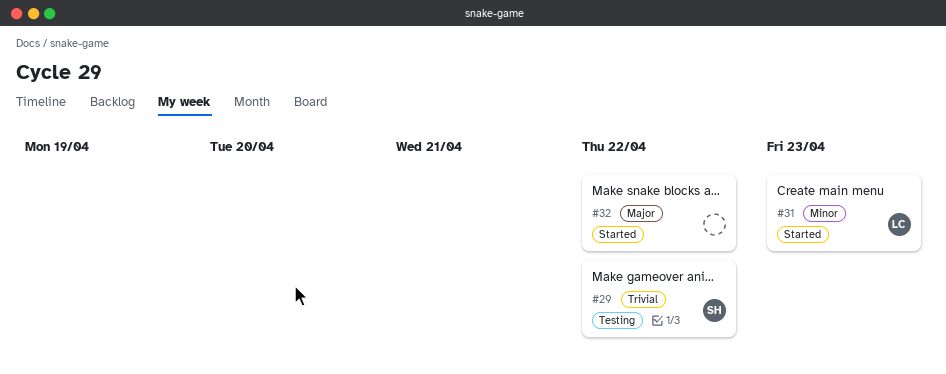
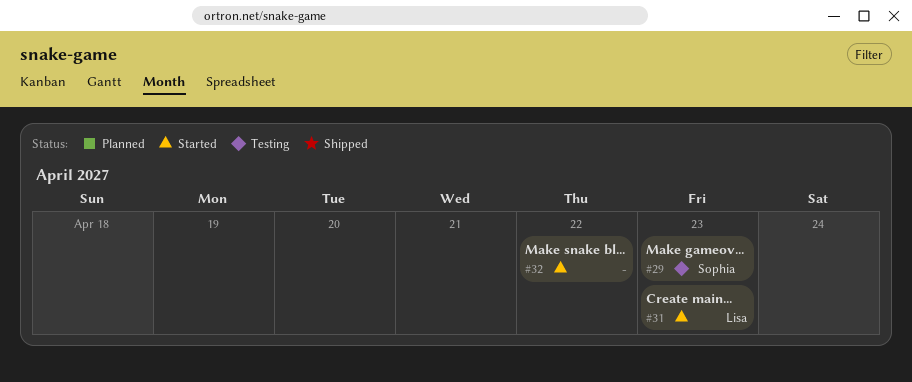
#29, due: Apr 22 -> Apr 23

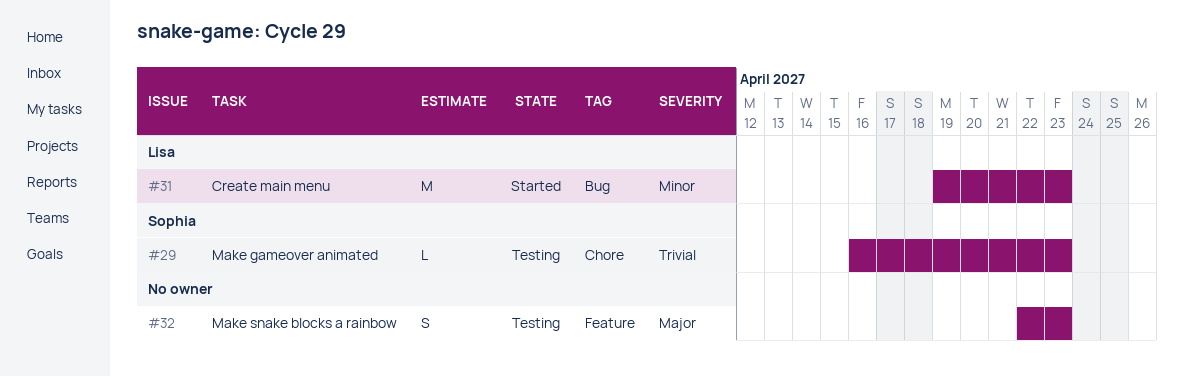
#32, status: Started -> Testing
#32, due: Apr 22 -> Apr 23

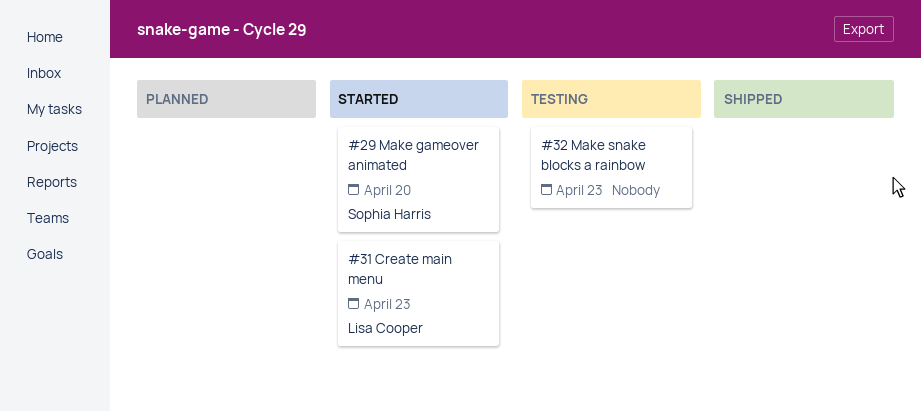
#29, status: Testing -> Started
#29, due: Apr 23 -> Apr 20

